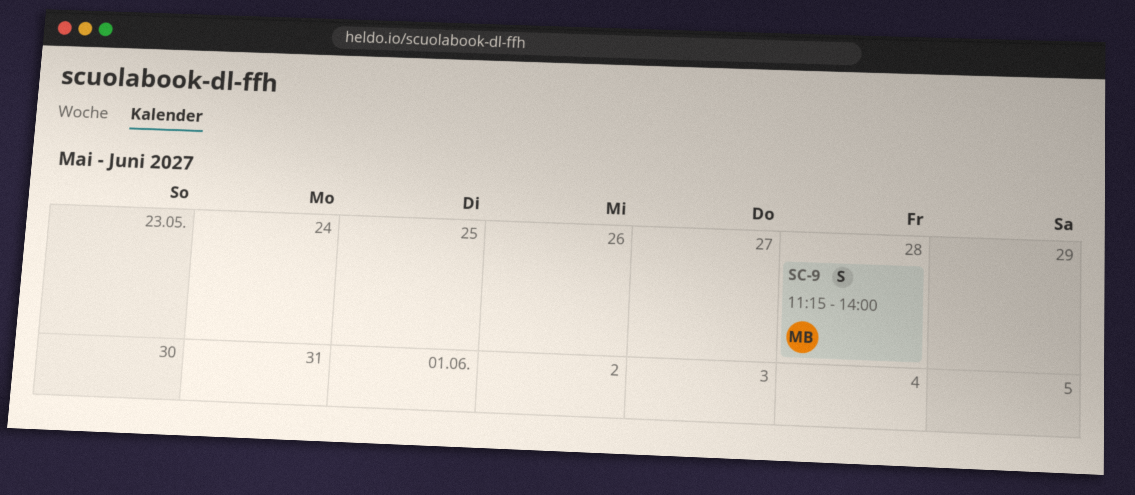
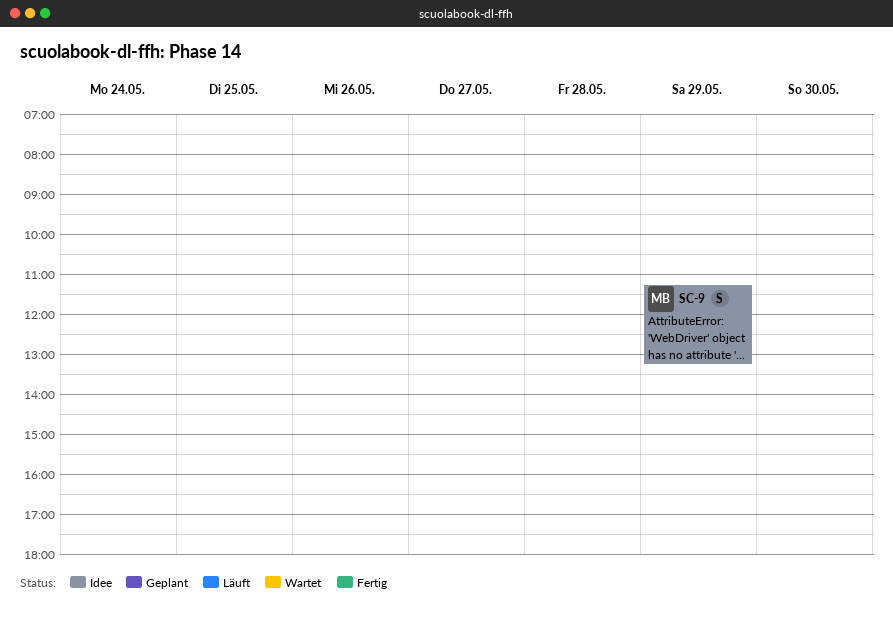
SC-9, day: May 28 -> May 29
SC-9, ends: 14:00 -> 13:15

